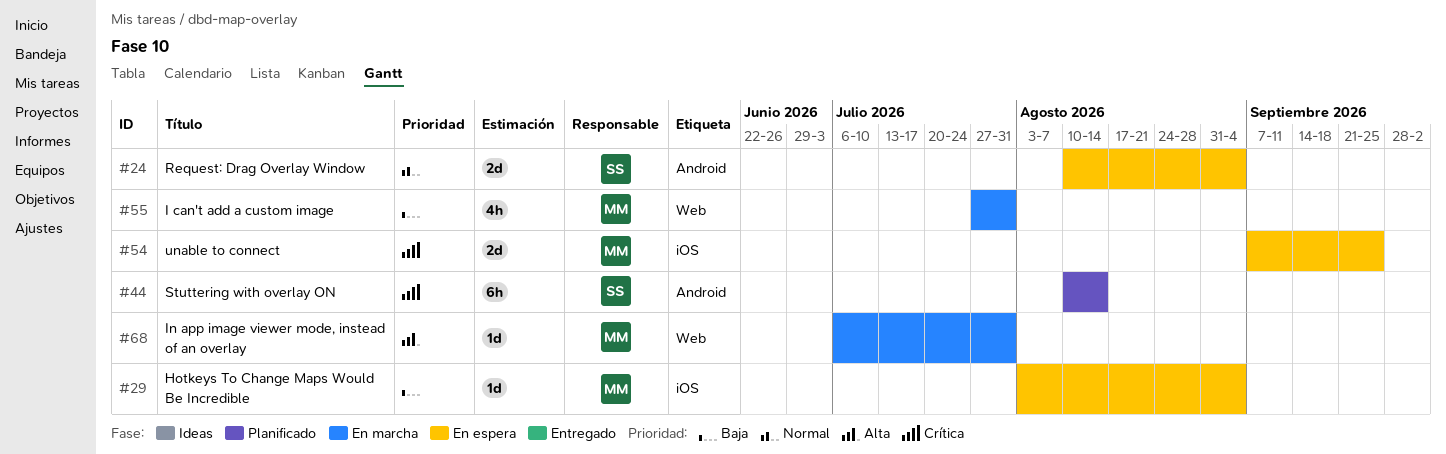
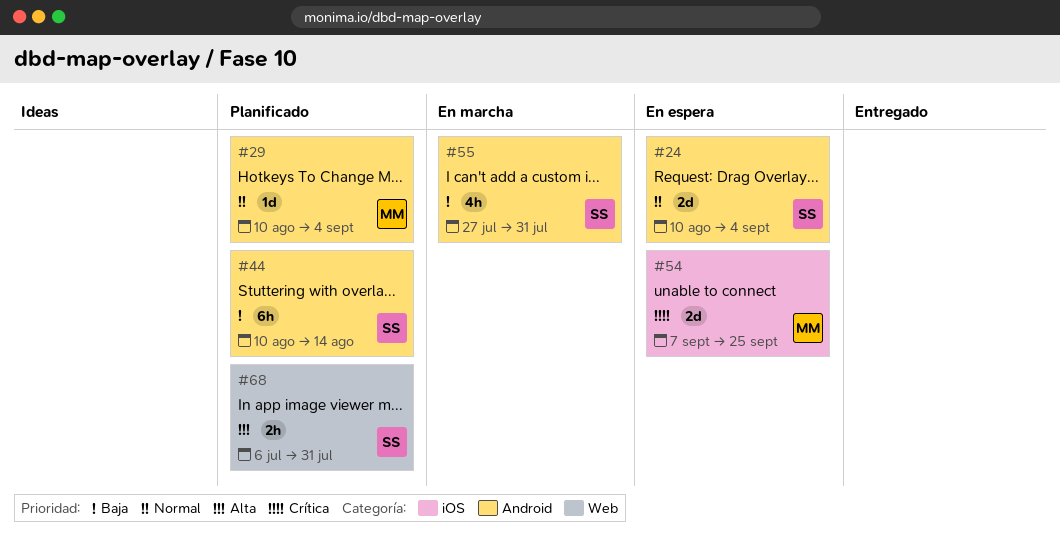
#29, status: En espera -> Planificado
#29, priority: Baja -> Normal
#29, label: iOS -> Android
#29, start: Aug 3 -> Aug 10
#44, priority: Crítica -> Baja
#55, owner: MM -> SS
#55, label: Web -> Android
#68, status: En marcha -> Planificado
#68, owner: MM -> SS
#68, estimate: 1d -> 2h

